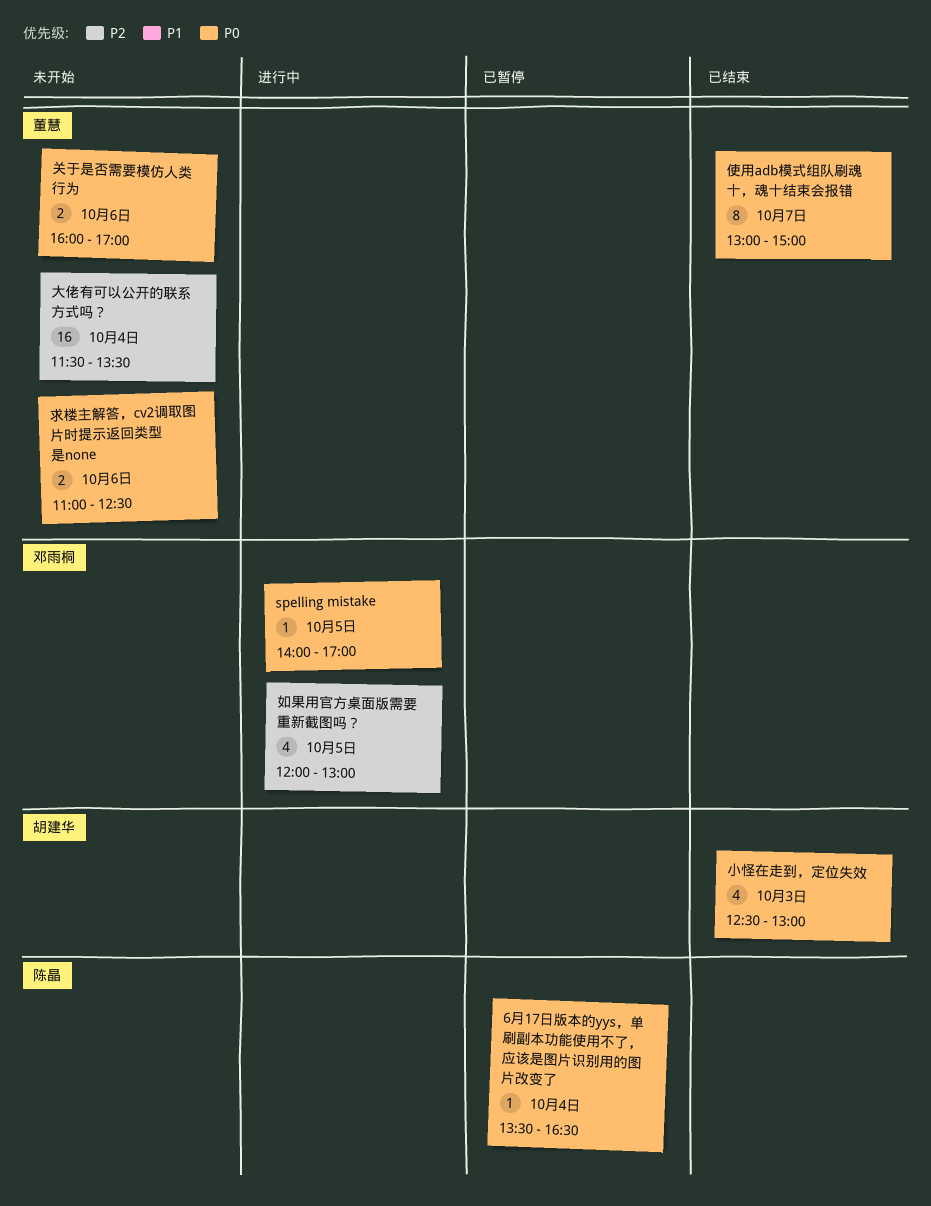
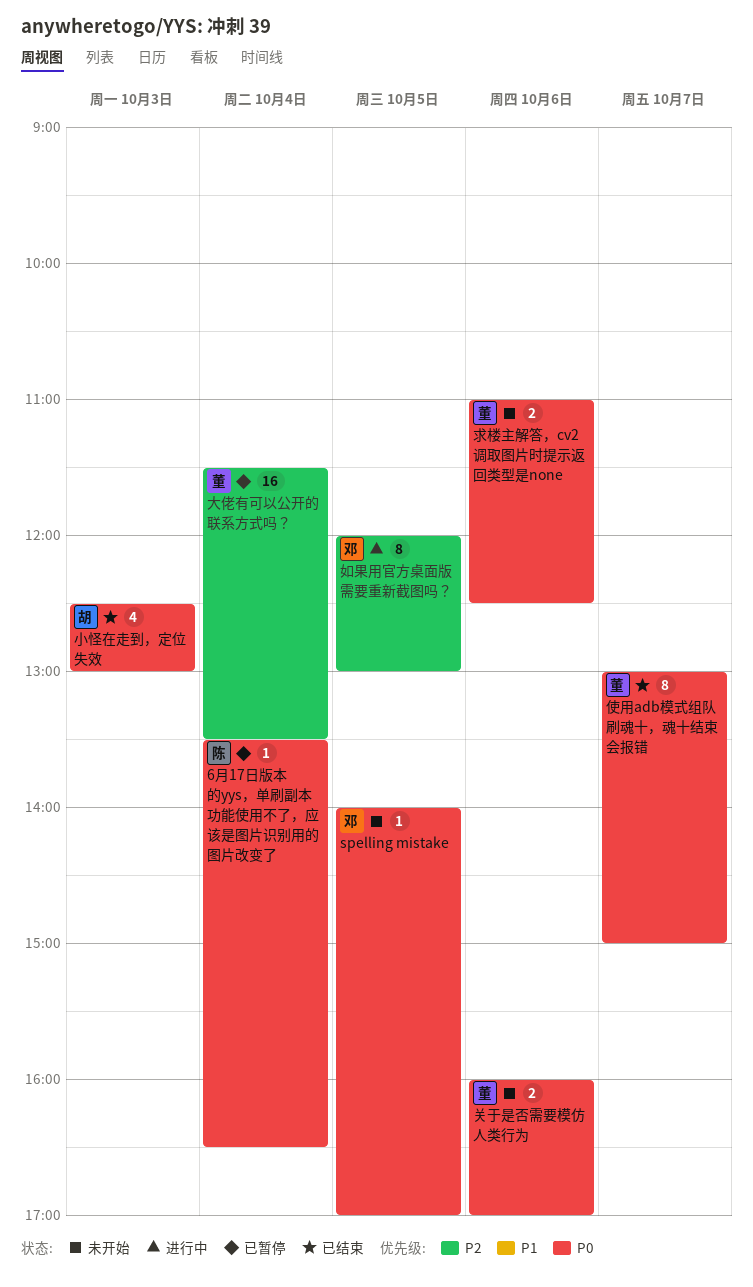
spelling mistake, status: 进行中 -> 未开始
大佬有可以公开的联系方式吗？, status: 未开始 -> 已暂停
如果用官方桌面版需要重新截图吗？, estimate: 4 -> 8

